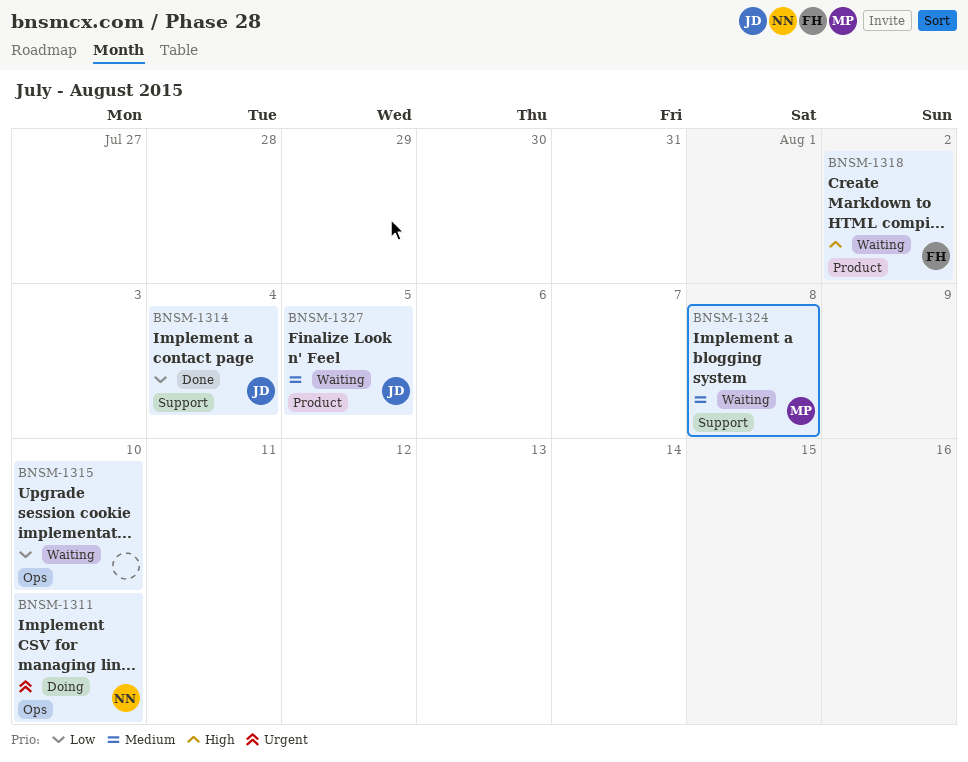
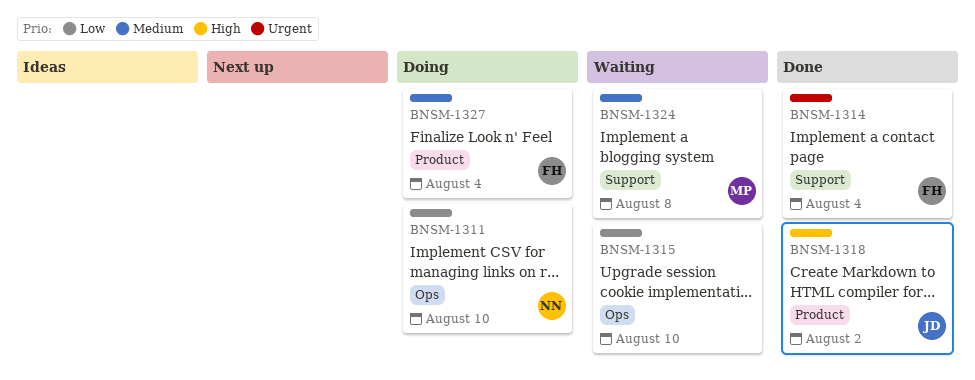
BNSM-1311, priority: Urgent -> Low
BNSM-1314, owner: JD -> FH
BNSM-1314, priority: Low -> Urgent
BNSM-1318, status: Waiting -> Done
BNSM-1318, owner: FH -> JD
BNSM-1327, status: Waiting -> Doing
BNSM-1327, owner: JD -> FH
BNSM-1327, due: Aug 5 -> Aug 4

